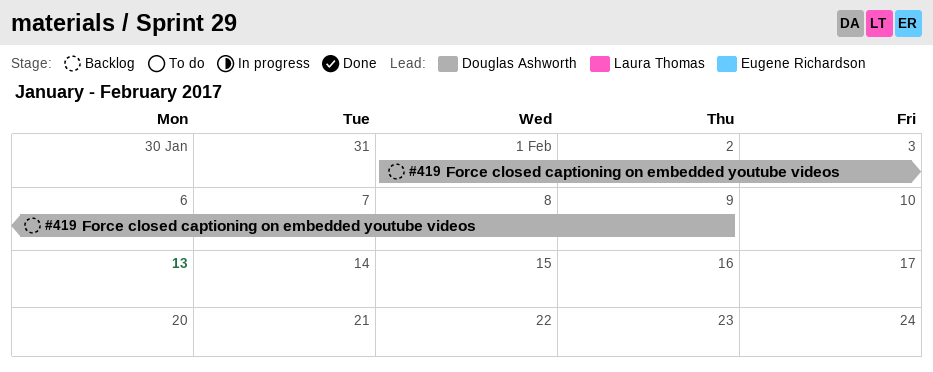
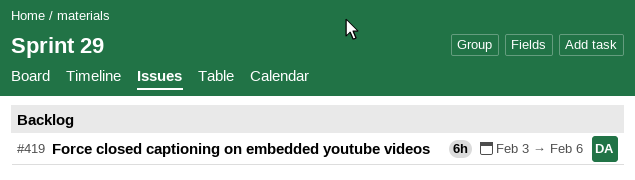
#419, start: Feb 1 -> Feb 3
#419, due: Feb 9 -> Feb 6

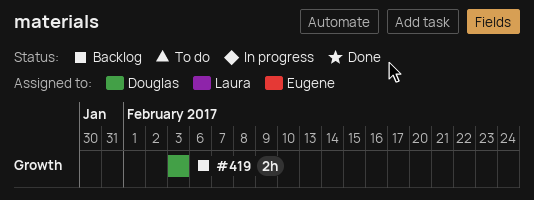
#419, estimate: 6h -> 2h
#419, due: Feb 6 -> Feb 3

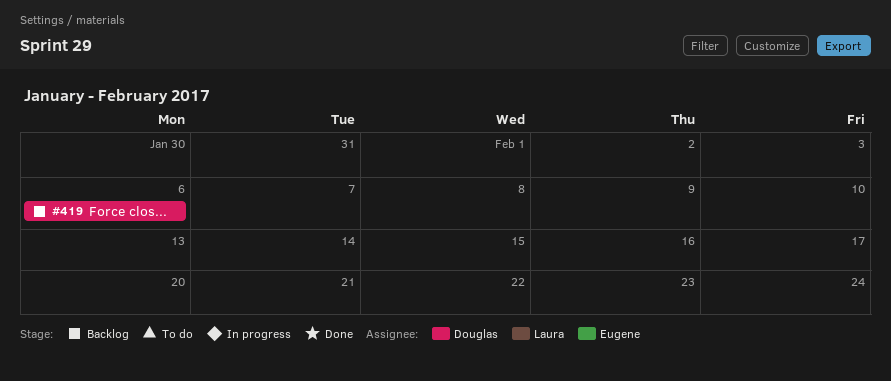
#419, start: Feb 3 -> Feb 6
#419, due: Feb 3 -> Feb 6

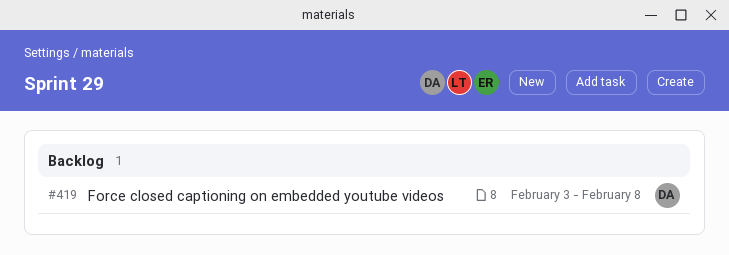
#419, start: Feb 6 -> Feb 3
#419, due: Feb 6 -> Feb 8

